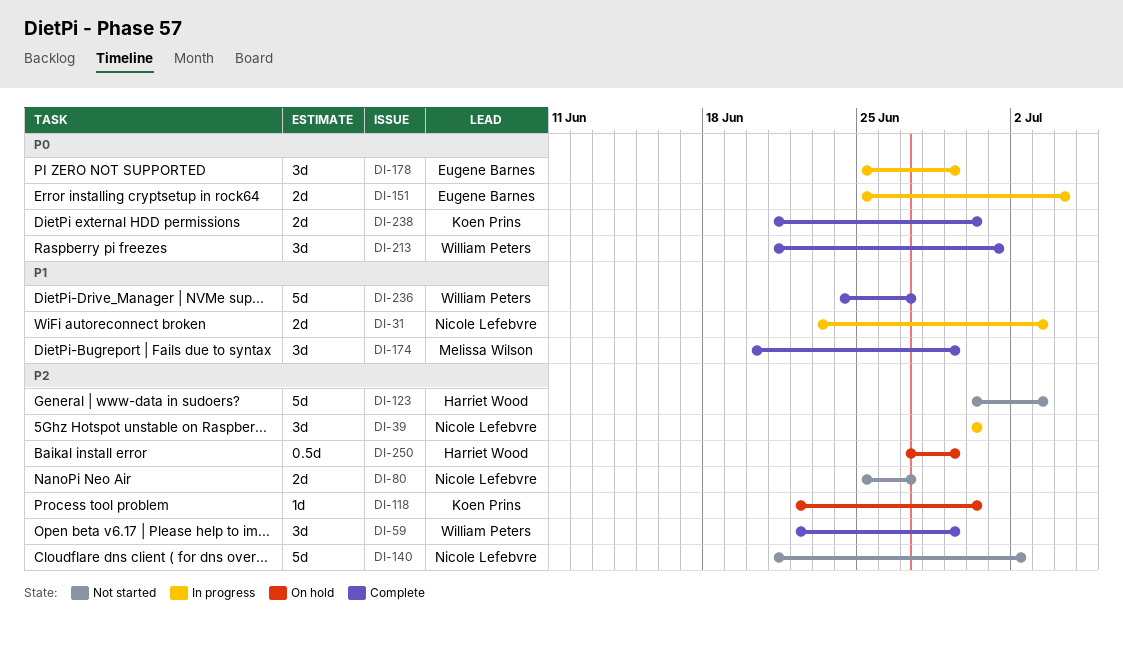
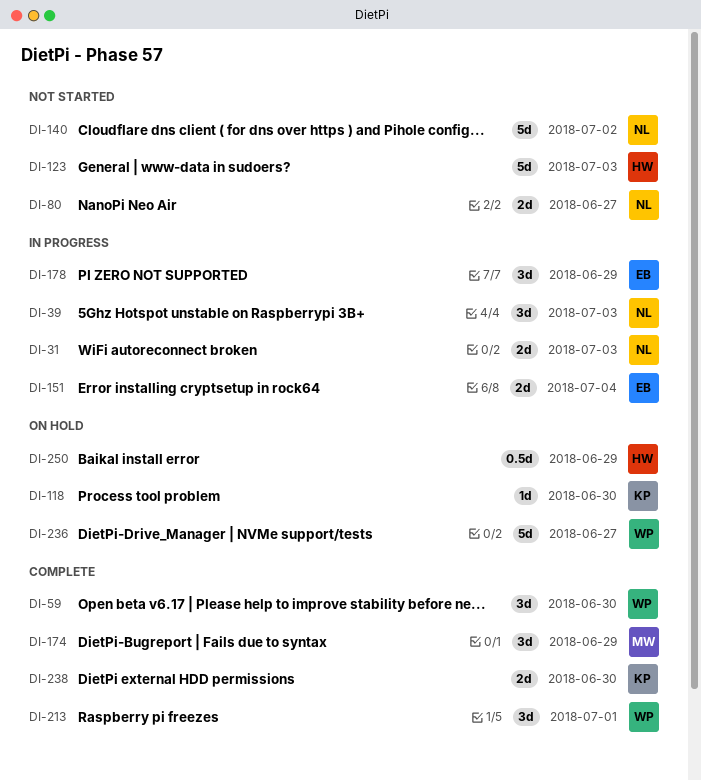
DI-39, due: Jun 30 -> Jul 3
DI-59, due: Jun 29 -> Jun 30
DI-236, status: Complete -> On hold

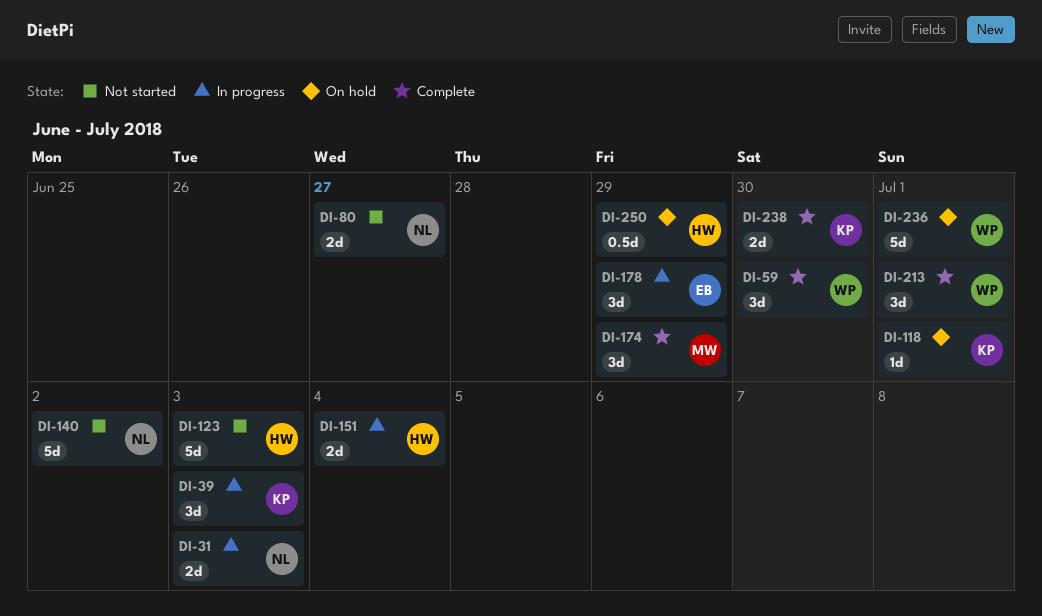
DI-39, owner: NL -> KP
DI-118, due: Jun 30 -> Jul 1
DI-151, owner: EB -> HW
DI-236, due: Jun 27 -> Jul 1

